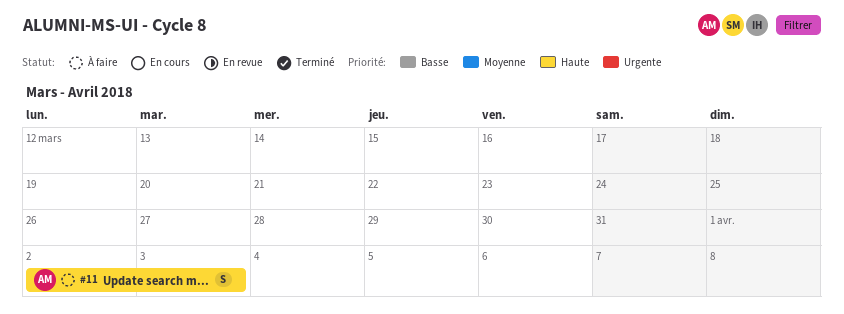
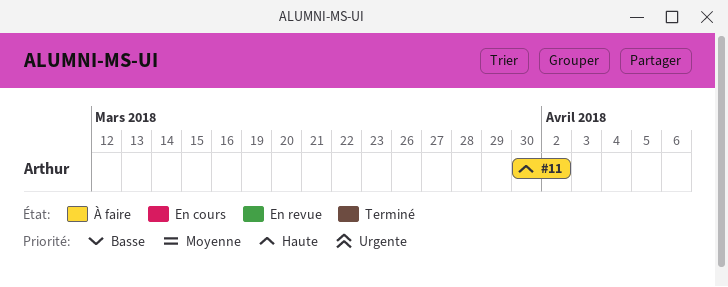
#11, start: Apr 2 -> Mar 30
#11, due: Apr 3 -> Apr 2

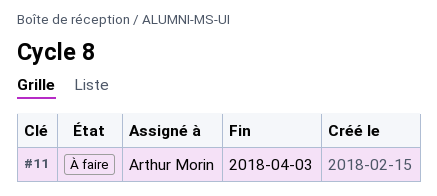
#11, due: Apr 2 -> Apr 3

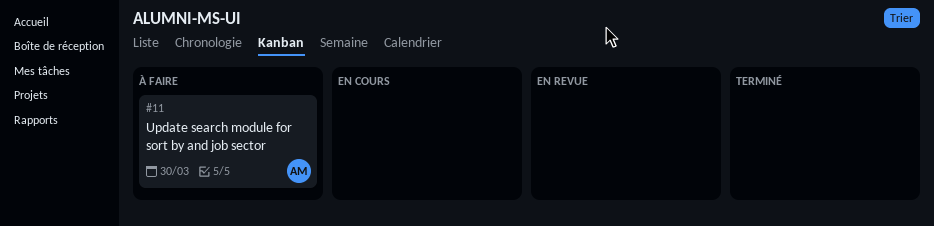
#11, due: Apr 3 -> Mar 30

